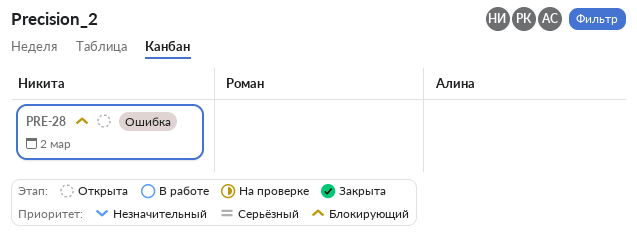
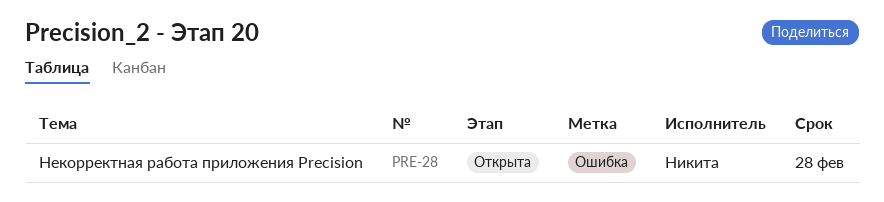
PRE-28, due: Mar 2 -> Feb 28

